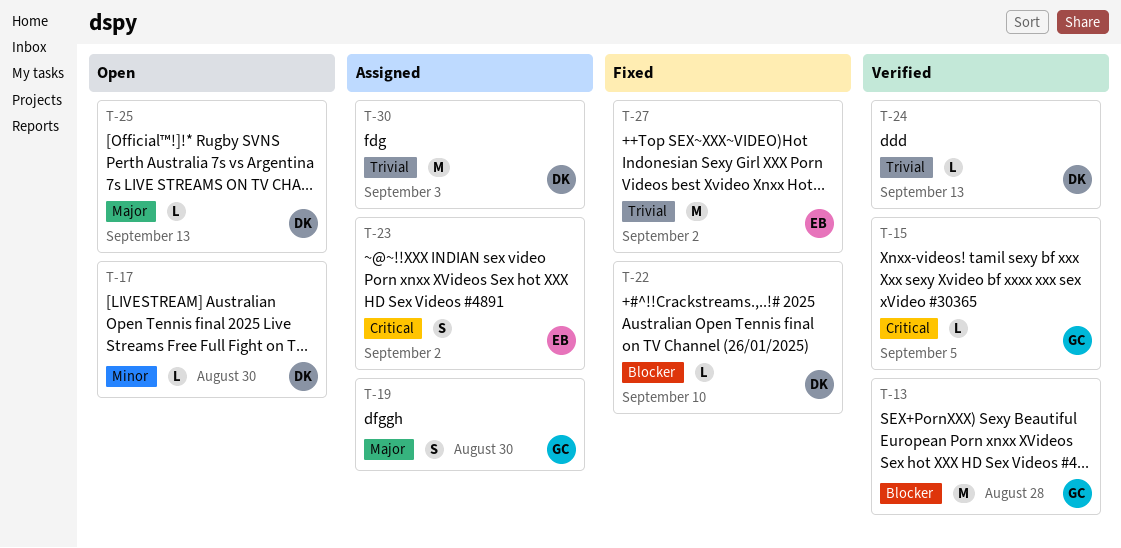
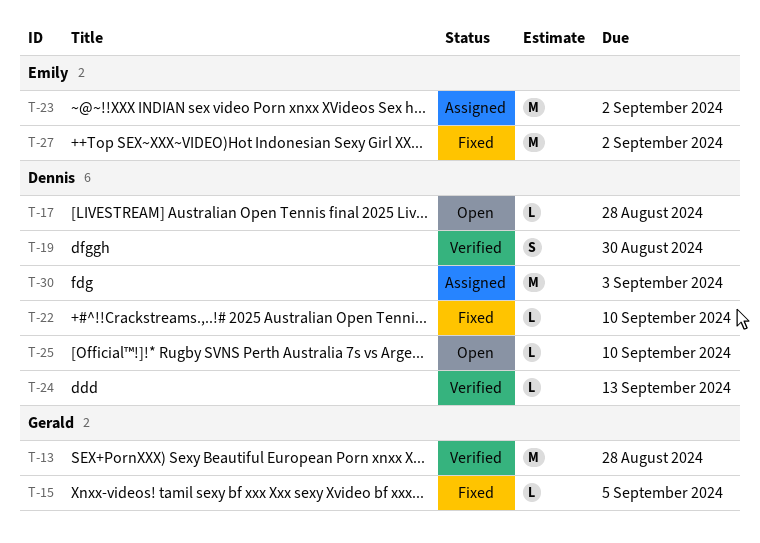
T-15, status: Verified -> Fixed
T-17, due: Aug 30 -> Aug 28
T-19, status: Assigned -> Verified
T-19, owner: Gerald -> Dennis
T-23, estimate: S -> M
T-25, due: Sep 13 -> Sep 10

